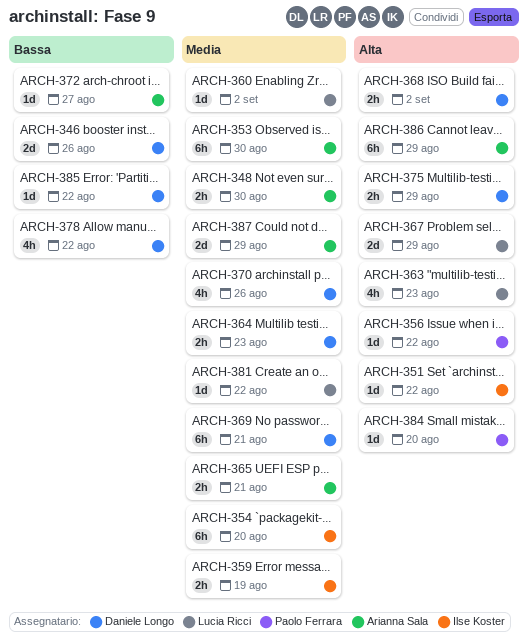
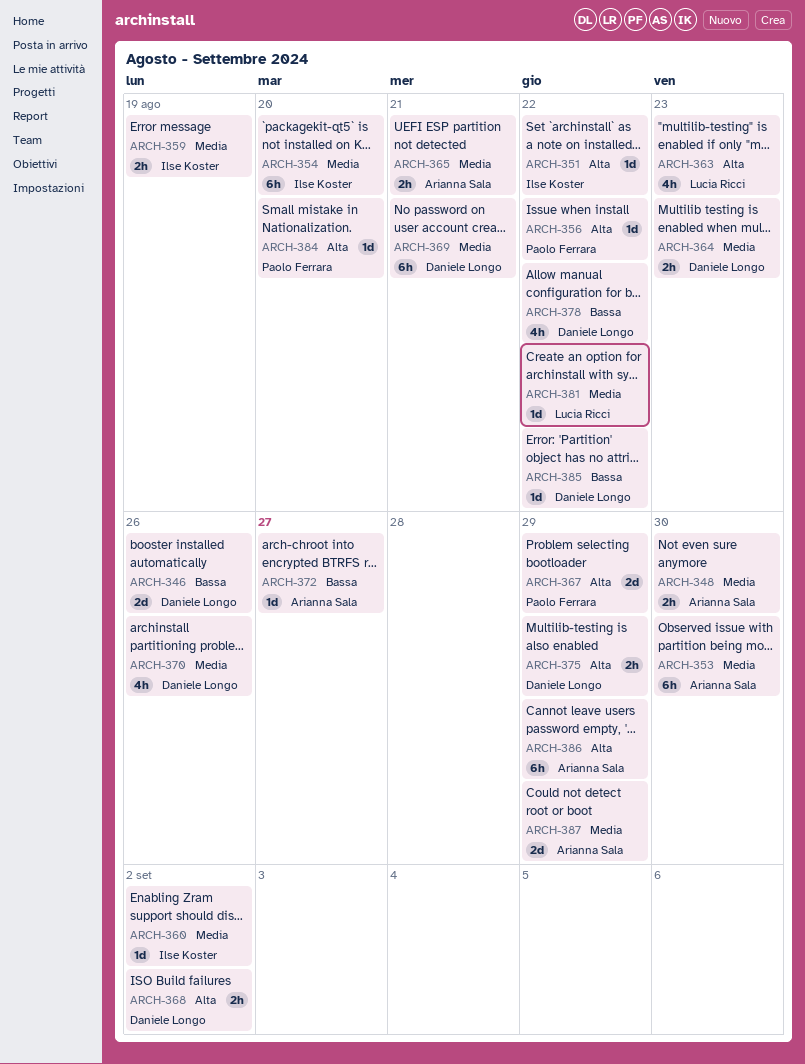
ARCH-360, owner: Lucia Ricci -> Ilse Koster
ARCH-367, owner: Lucia Ricci -> Paolo Ferrara

